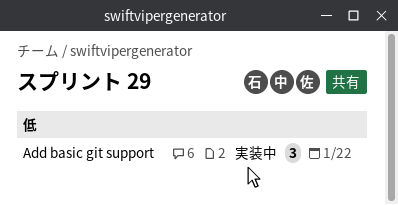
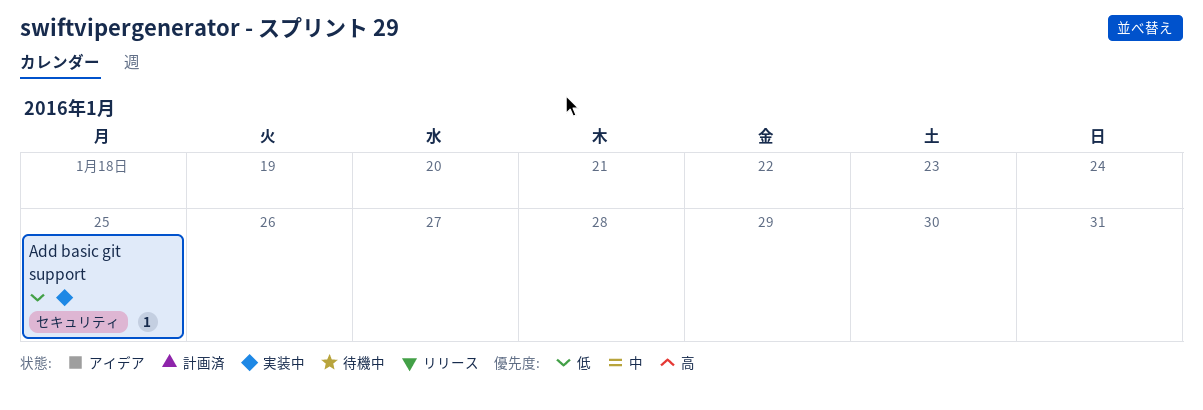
Add basic git support, estimate: 3 -> 1
Add basic git support, due: Jan 22 -> Jan 25

